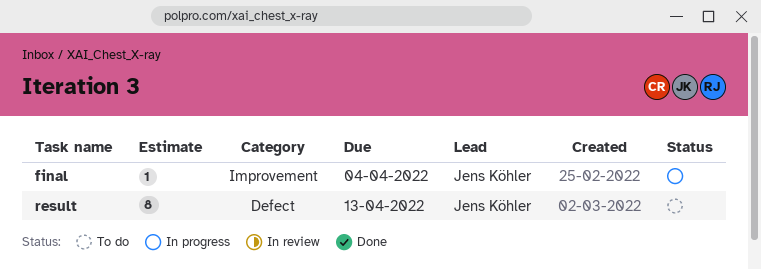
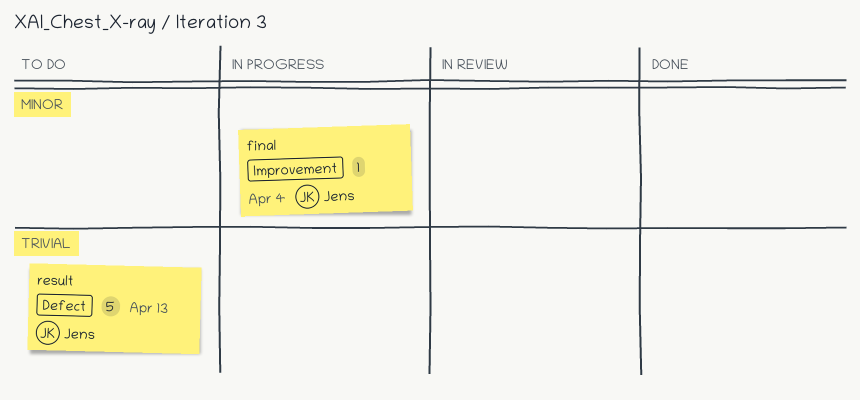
result, estimate: 8 -> 5

